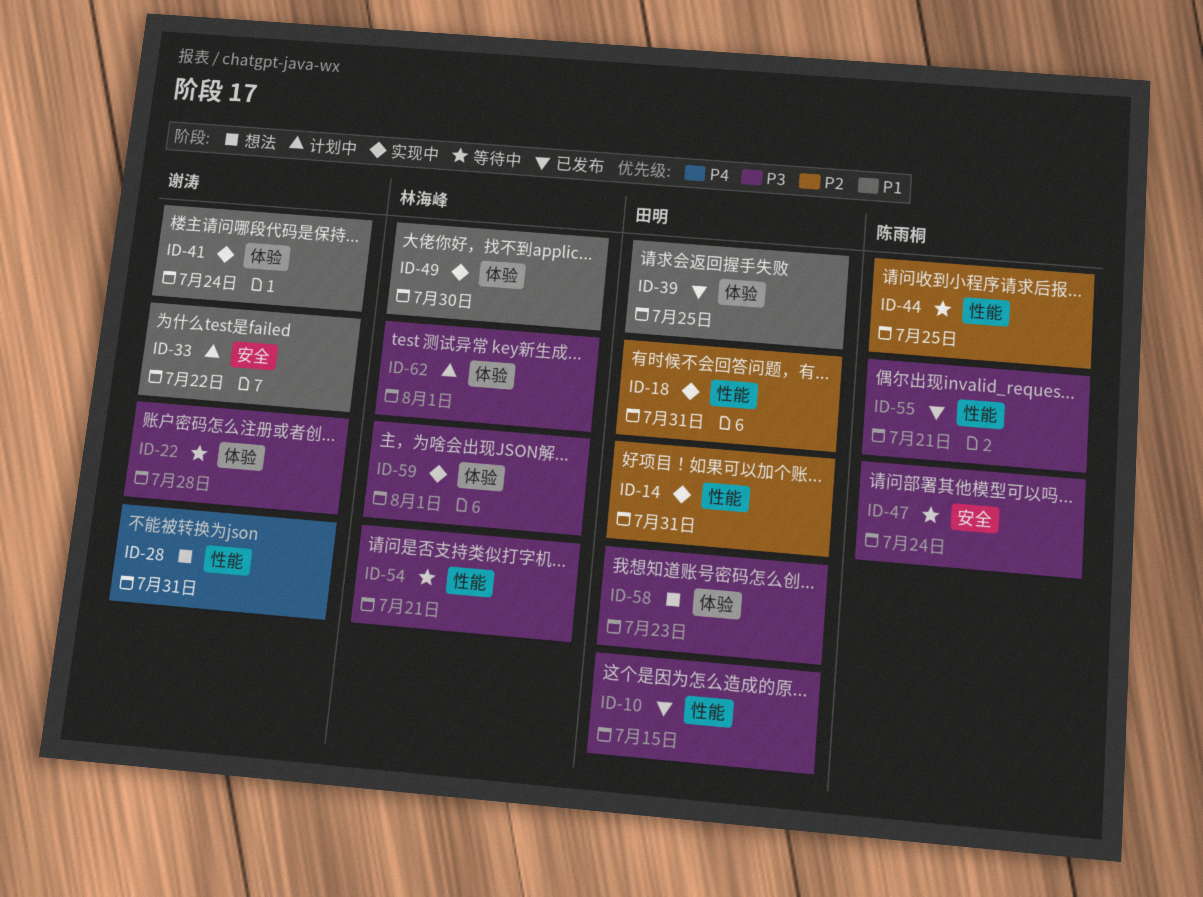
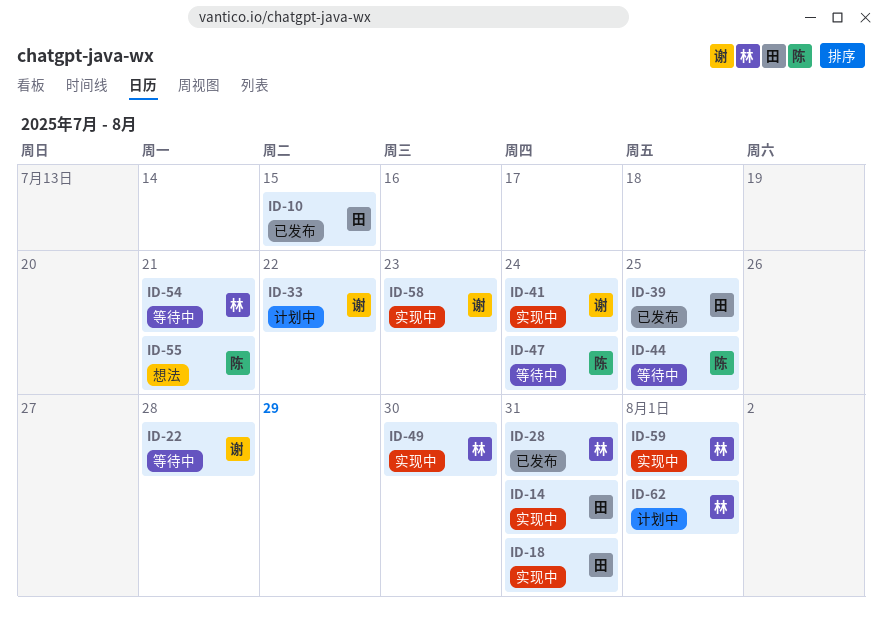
ID-28, status: 想法 -> 已发布
ID-28, owner: 谢涛 -> 林海峰
ID-55, status: 已发布 -> 想法
ID-58, status: 想法 -> 实现中
ID-58, owner: 田明 -> 谢涛

